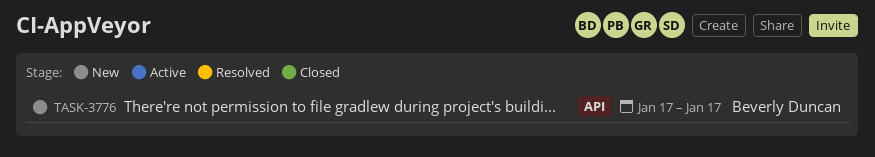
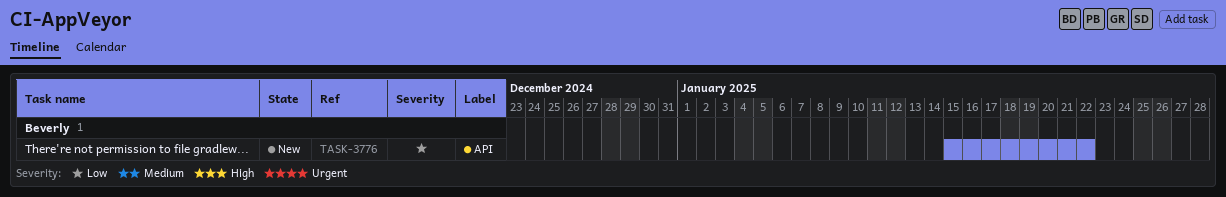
TASK-3776, start: Jan 17 -> Jan 15
TASK-3776, due: Jan 17 -> Jan 22

